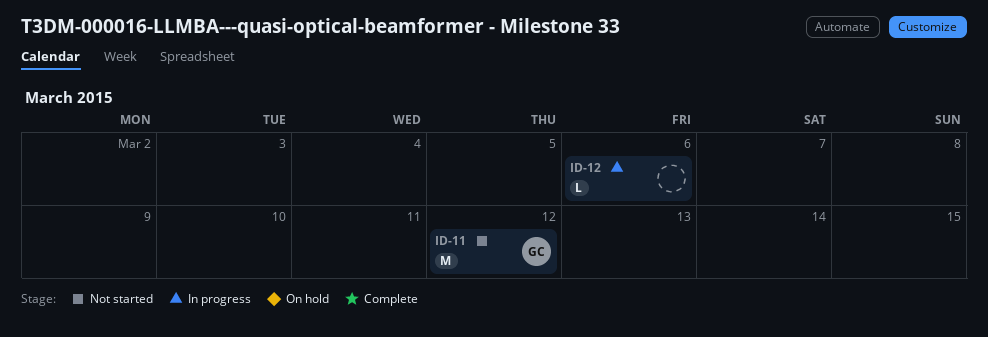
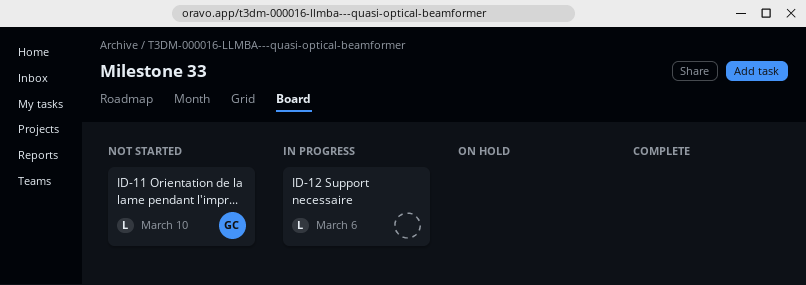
ID-11, estimate: M -> L
ID-11, due: Mar 12 -> Mar 10

